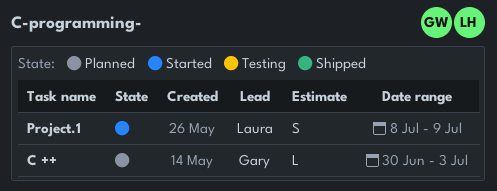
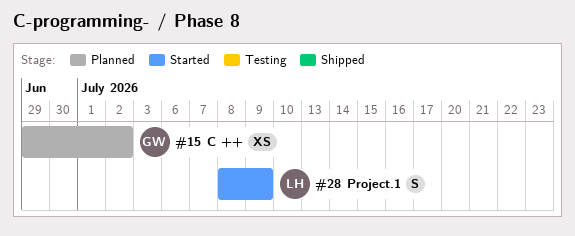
C ++, estimate: L -> XS
C ++, start: Jun 30 -> Jun 29
C ++, due: Jul 3 -> Jul 2

